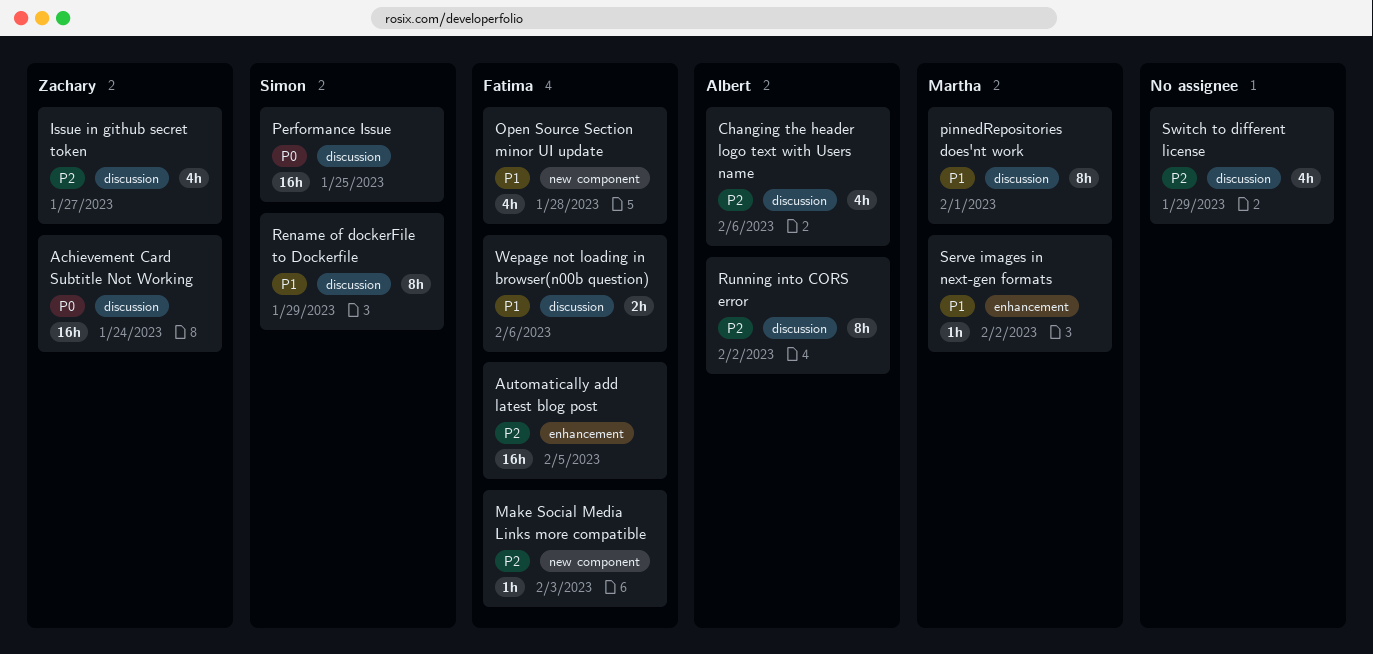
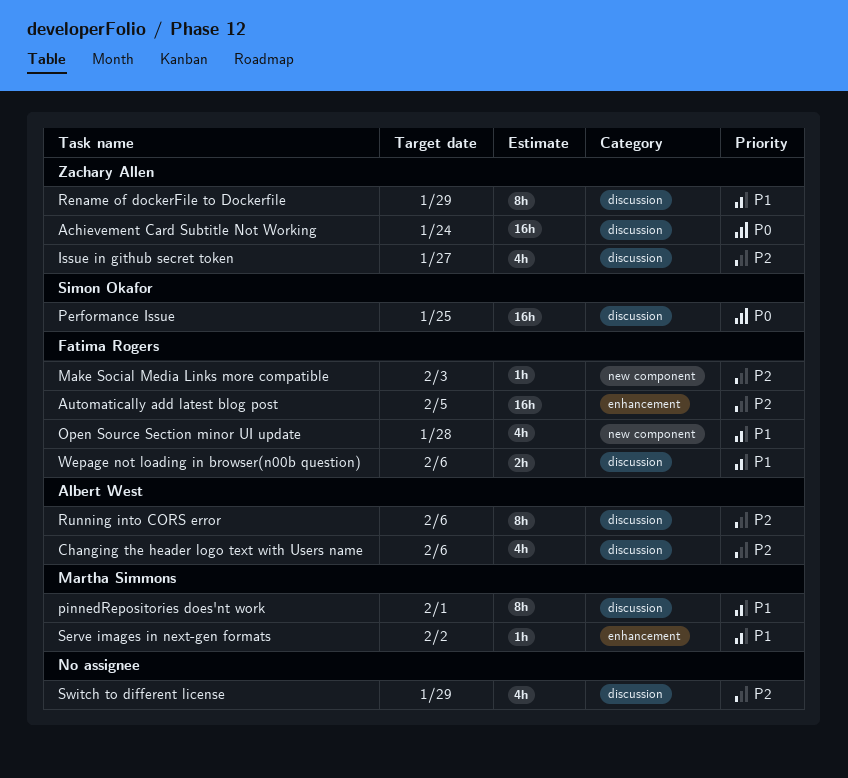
Rename of dockerFile to Dockerfile, owner: Simon Okafor -> Zachary Allen
Running into CORS error, due: Feb 2 -> Feb 6

